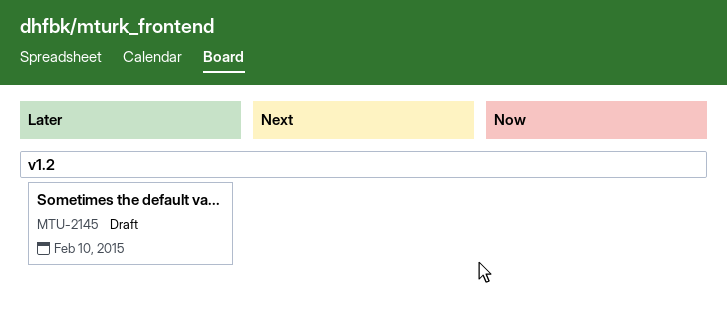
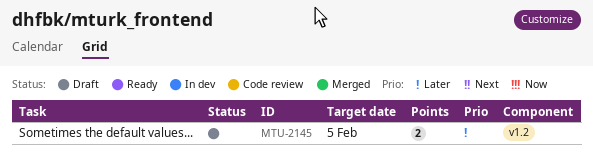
MTU-2145, due: Feb 10 -> Feb 5

